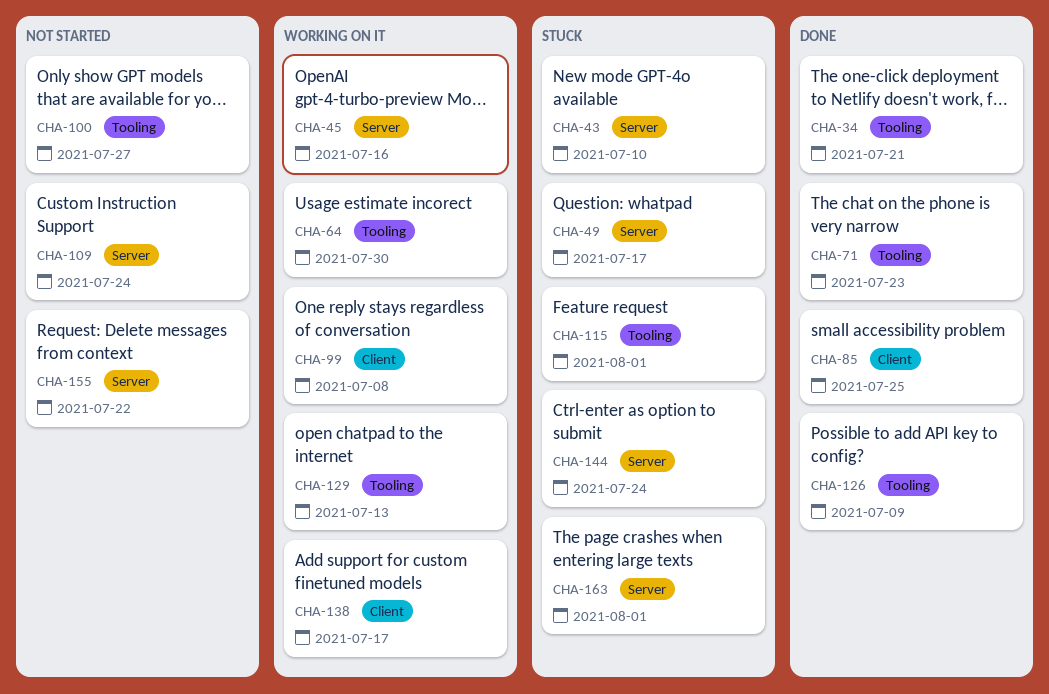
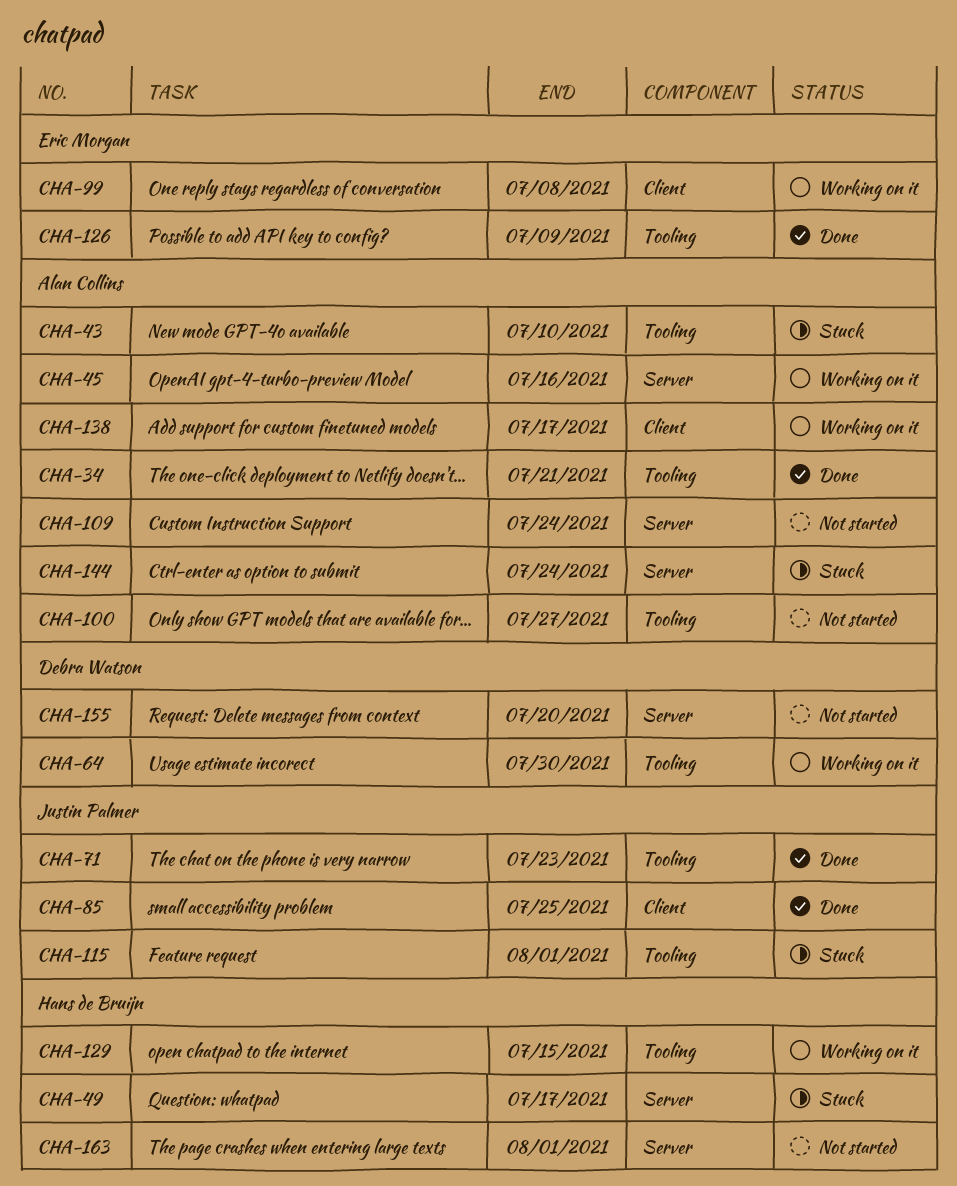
CHA-43, label: Server -> Tooling
CHA-129, due: Jul 13 -> Jul 15
CHA-155, due: Jul 22 -> Jul 20
CHA-163, status: Stuck -> Not started

